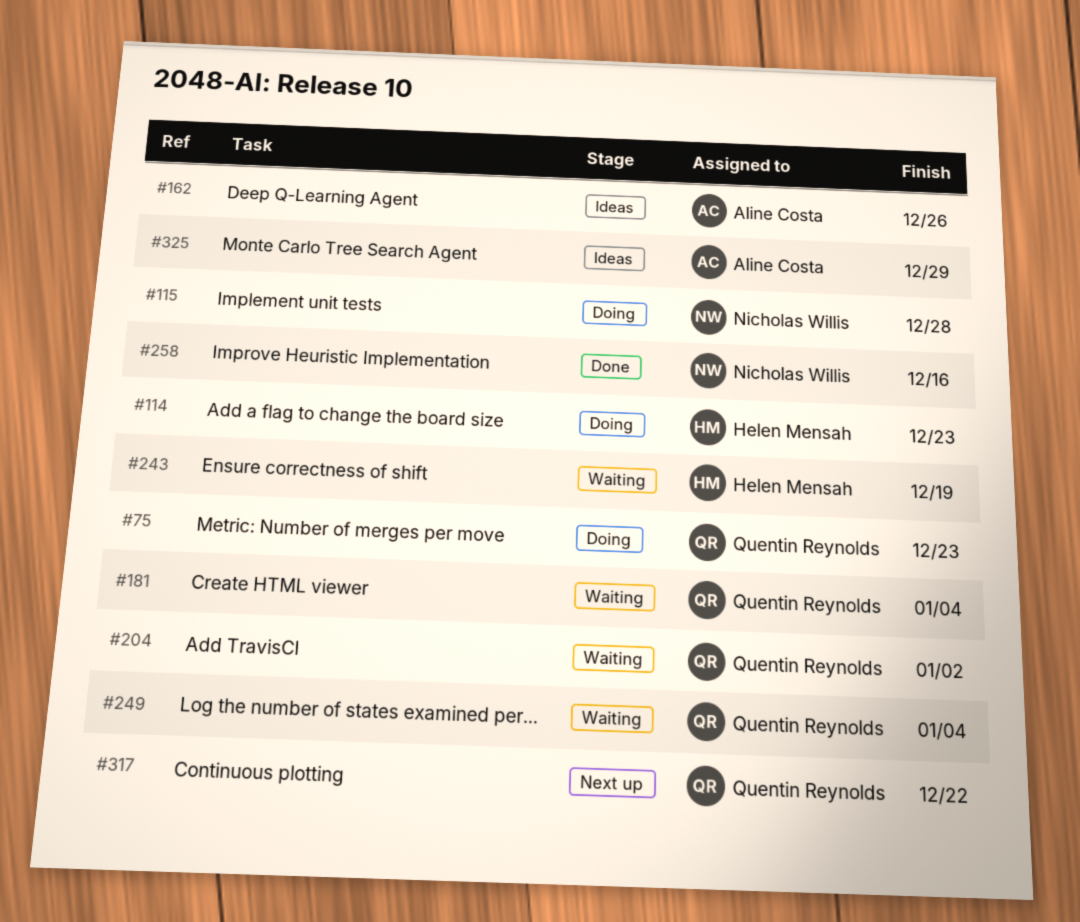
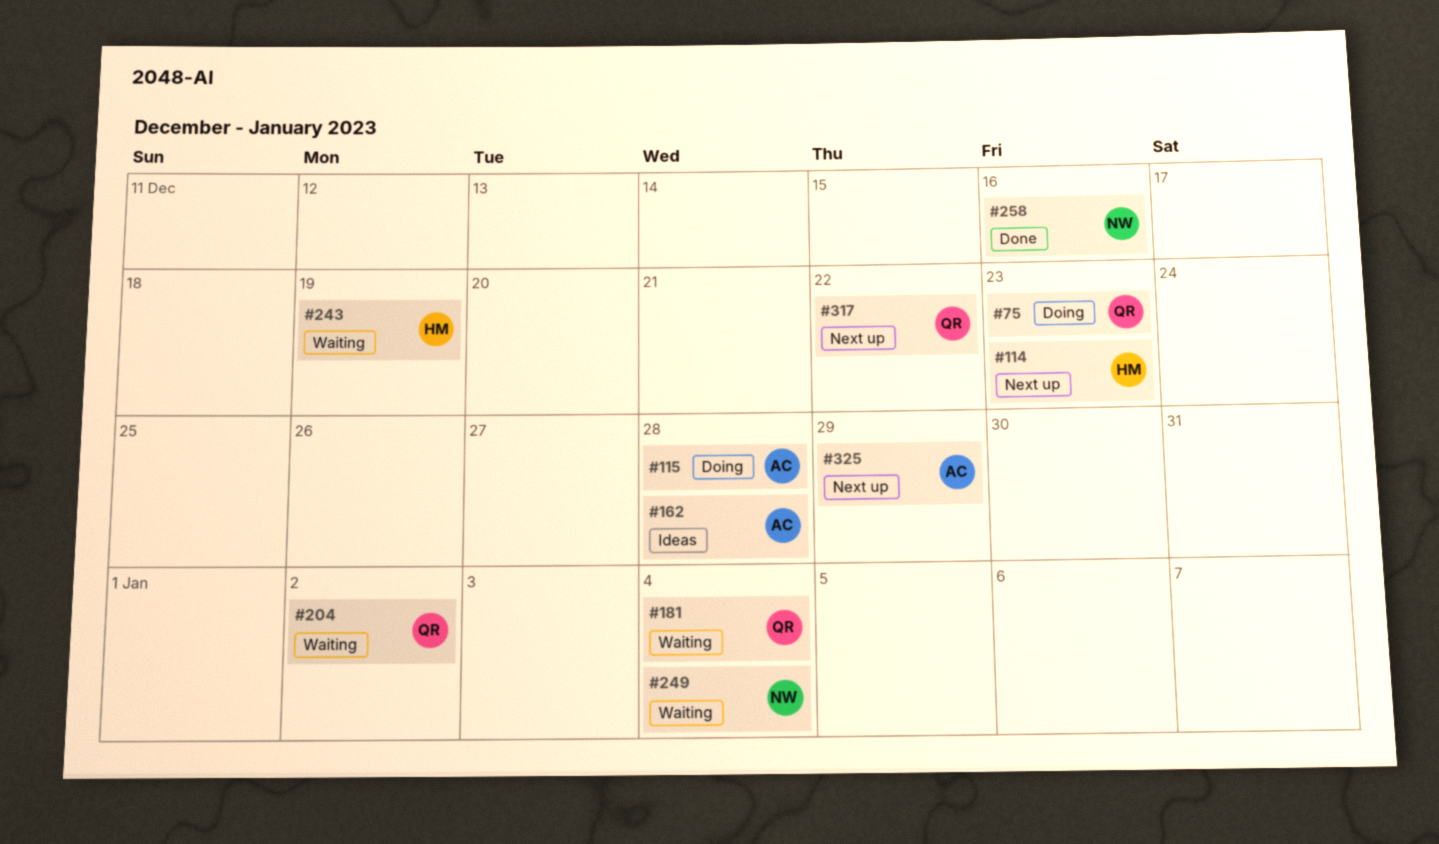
#114, status: Doing -> Next up
#115, owner: Nicholas Willis -> Aline Costa
#162, due: Dec 26 -> Dec 28
#249, owner: Quentin Reynolds -> Nicholas Willis
#325, status: Ideas -> Next up

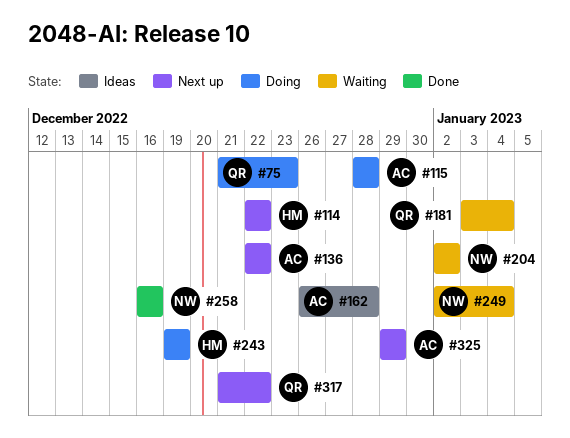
#114, due: Dec 23 -> Dec 22
#136: none -> present
#204, owner: QR -> NW
#243, status: Waiting -> Doing

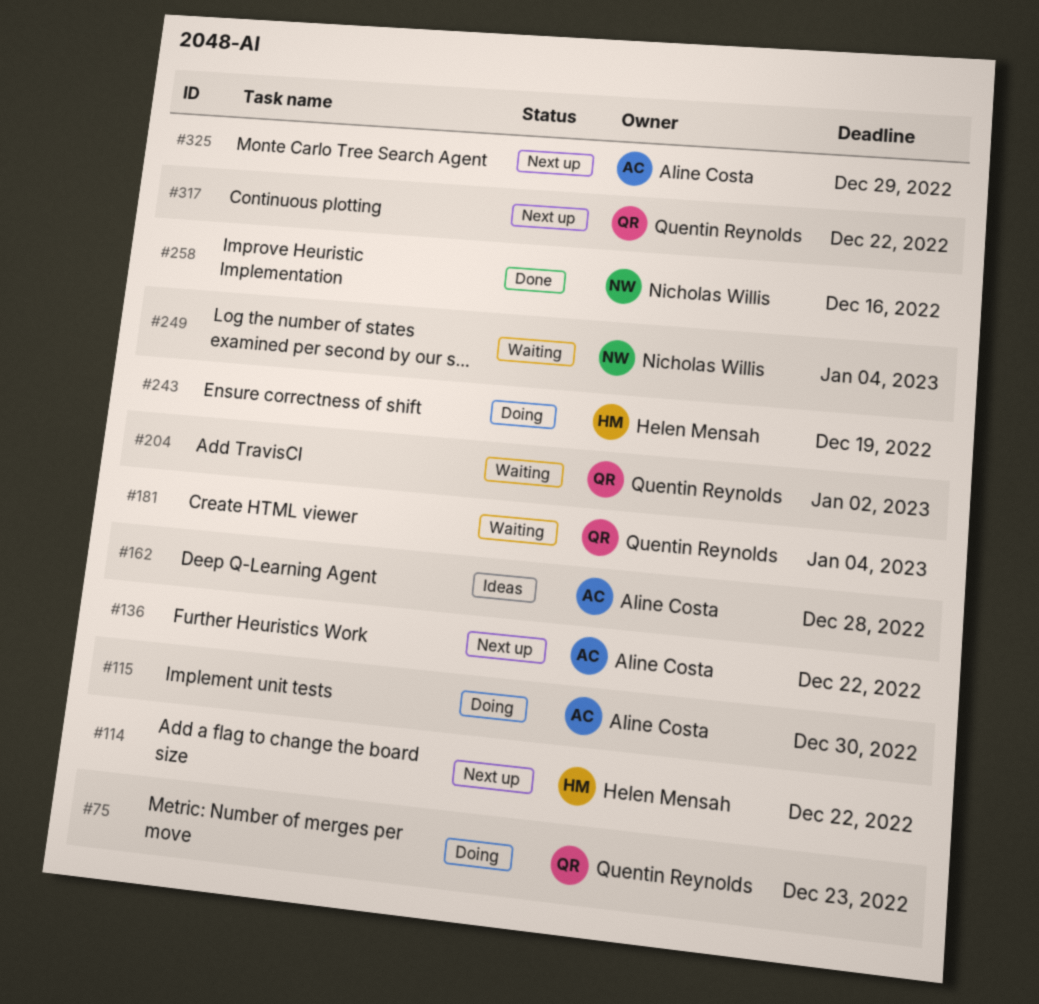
#115, due: Dec 28 -> Dec 30
#204, owner: Nicholas Willis -> Quentin Reynolds

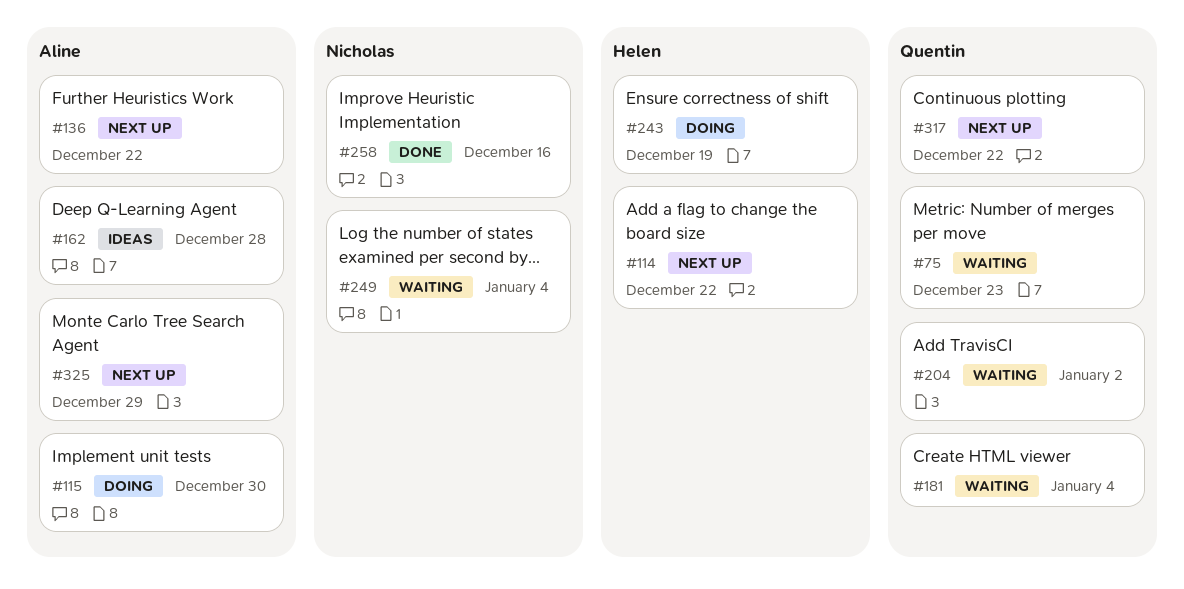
#75, status: Doing -> Waiting

